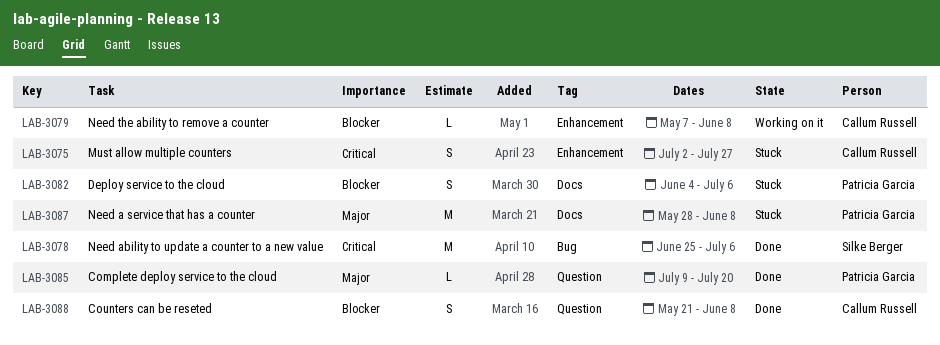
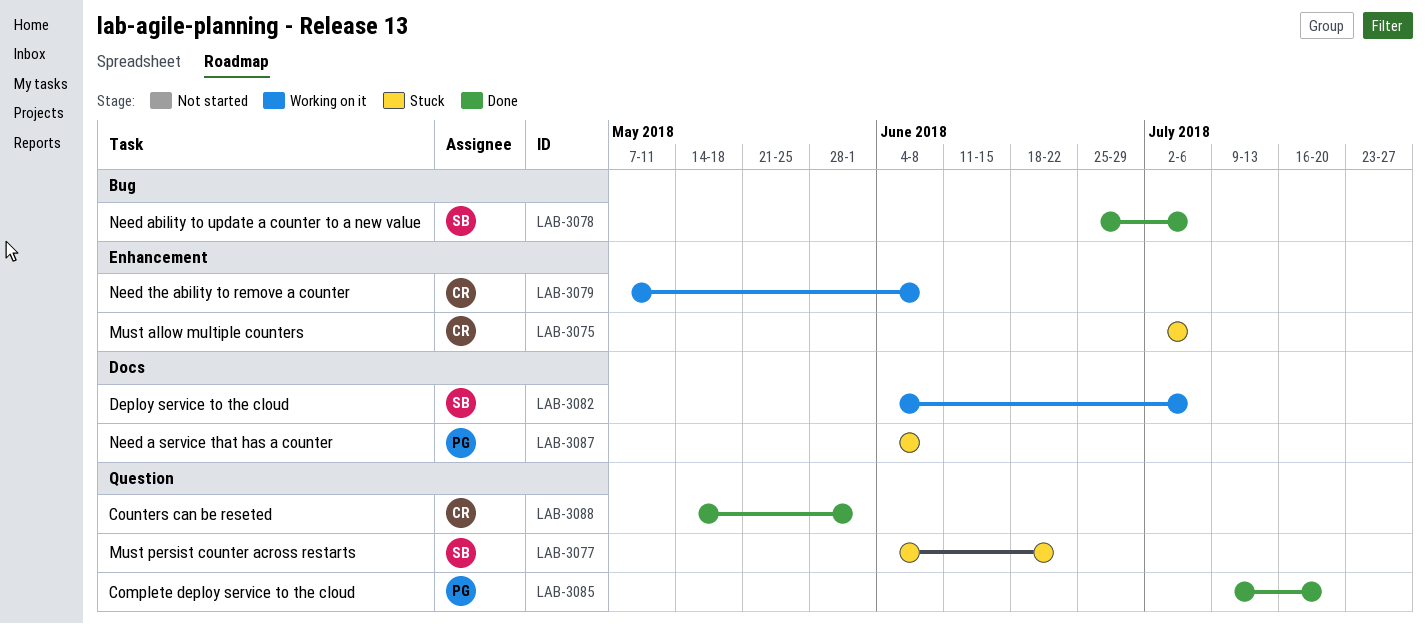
LAB-3075, due: Jul 27 -> Jul 6
LAB-3077: none -> present
LAB-3082, status: Stuck -> Working on it
LAB-3082, owner: Patricia Garcia -> Silke Berger
LAB-3087, start: May 28 -> Jun 4
LAB-3088, start: May 21 -> May 14
LAB-3088, due: Jun 8 -> Jun 1

